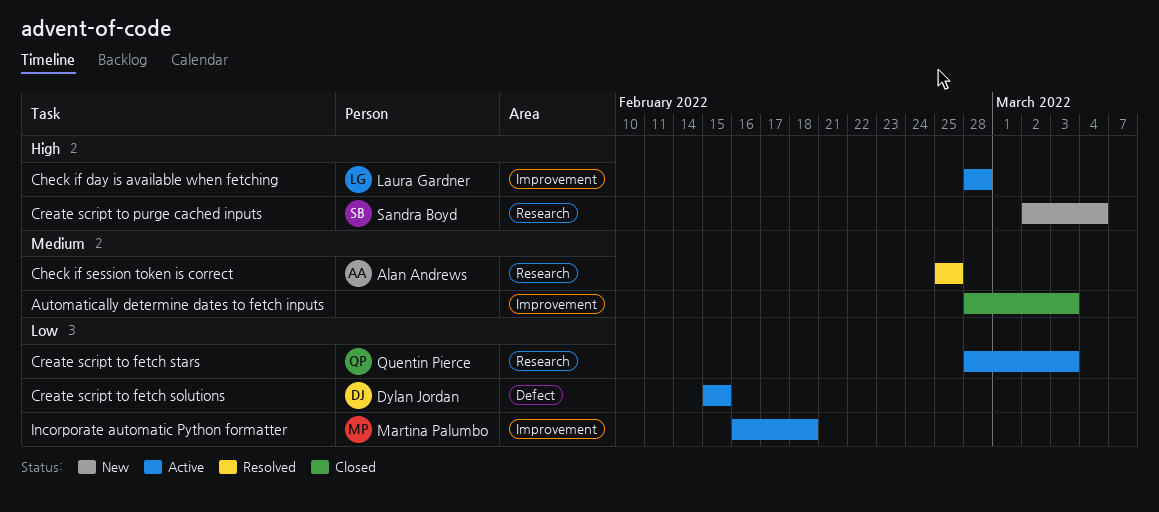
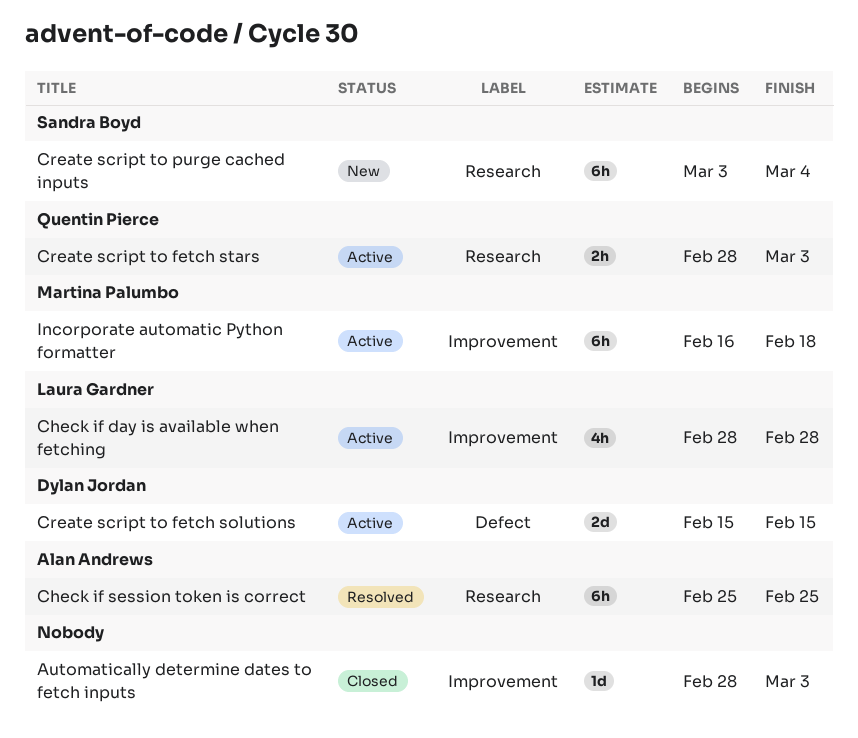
Create script to purge cached inputs, start: Mar 2 -> Mar 3

